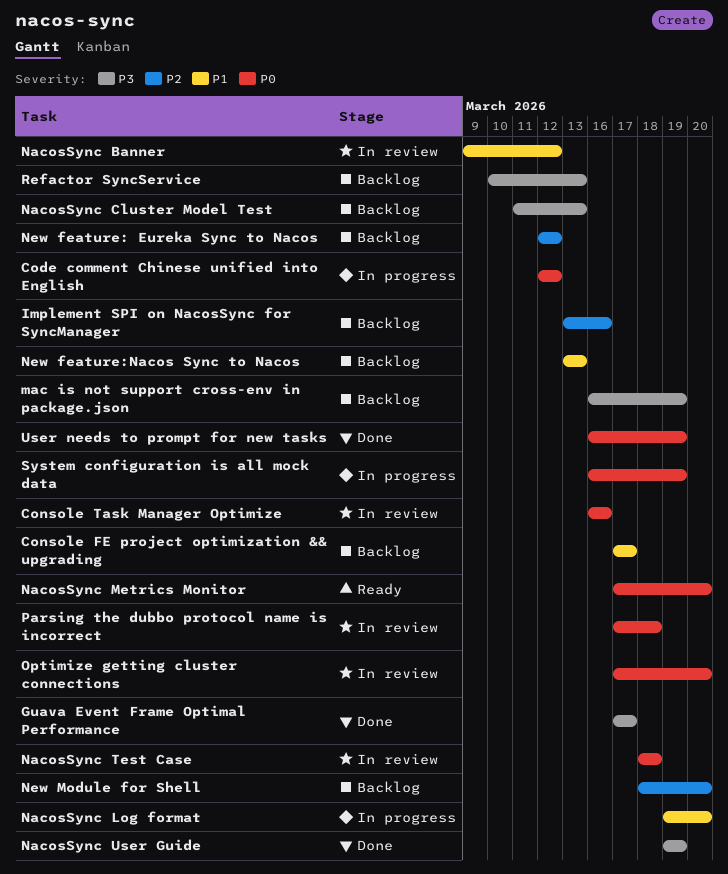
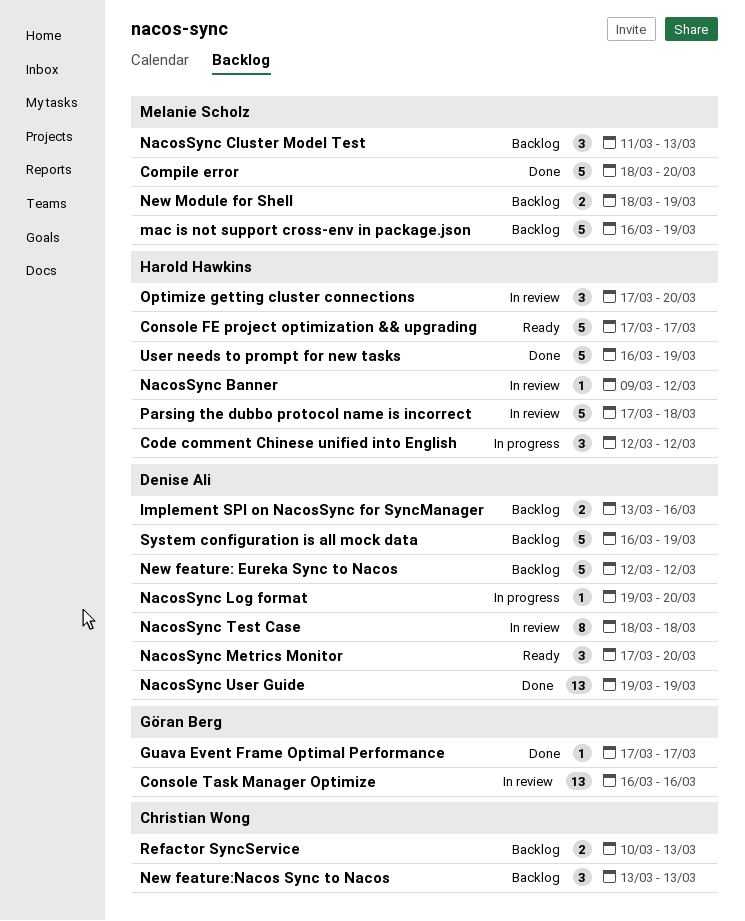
Compile error: none -> present
Console FE project optimization && upgrading, status: Backlog -> Ready
New Module for Shell, due: Mar 20 -> Mar 19
System configuration is all mock data, status: In progress -> Backlog

